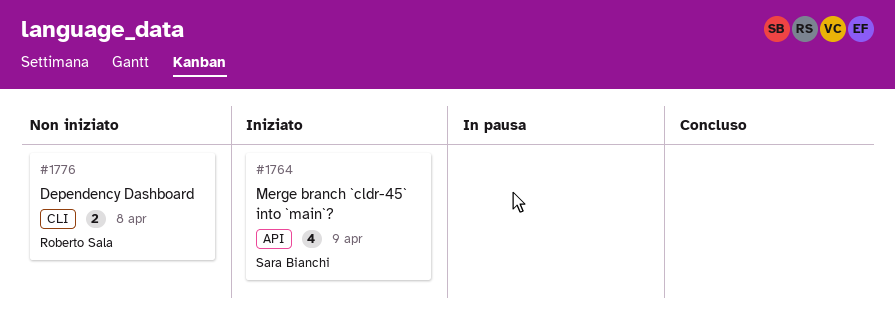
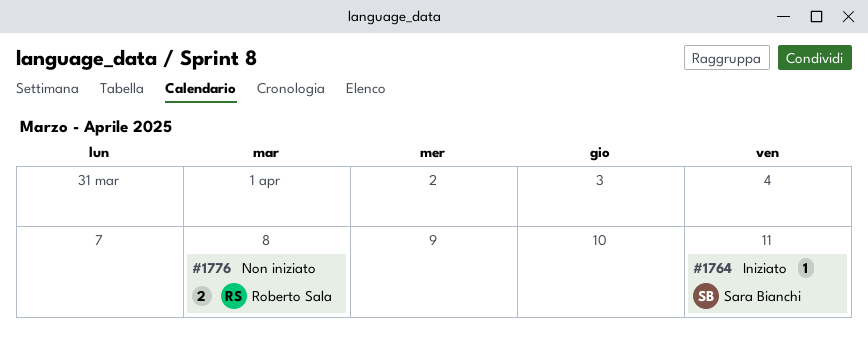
#1764, estimate: 4 -> 1
#1764, due: Apr 9 -> Apr 11

